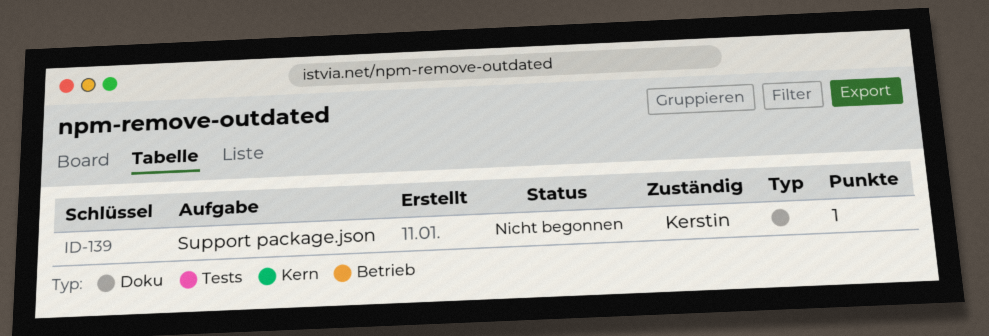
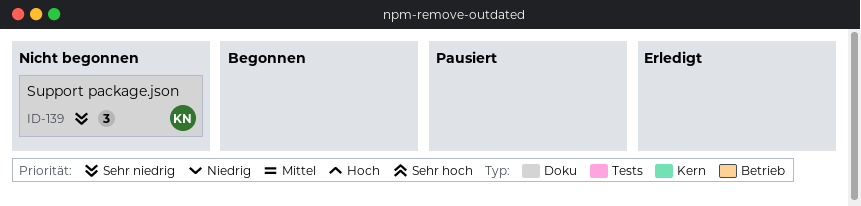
ID-139, estimate: 1 -> 3

